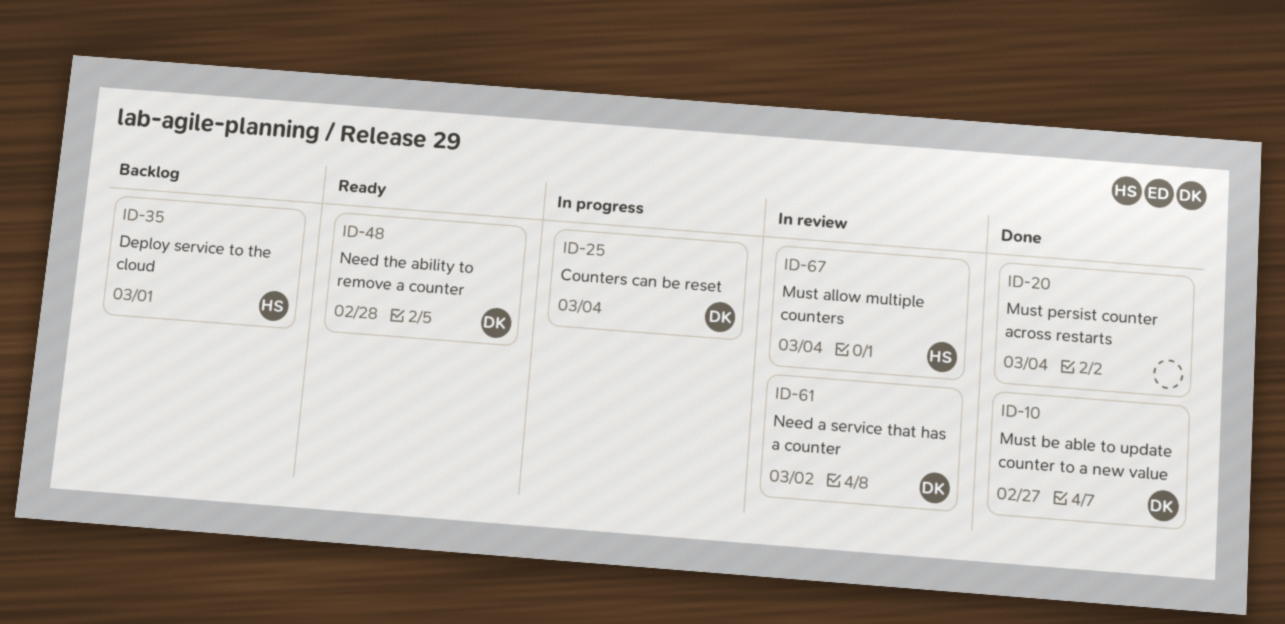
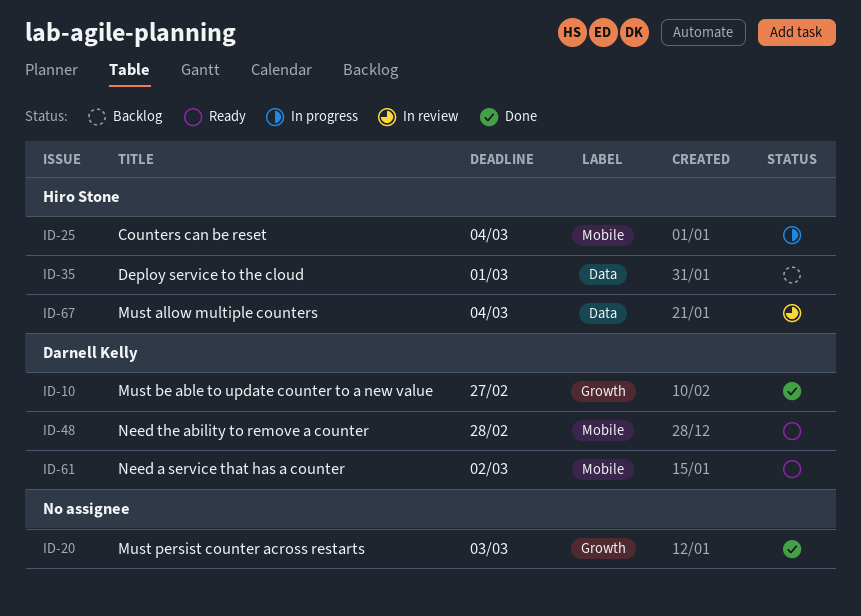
ID-20, due: Mar 4 -> Mar 3
ID-25, owner: Darnell Kelly -> Hiro Stone
ID-61, status: In review -> Ready

